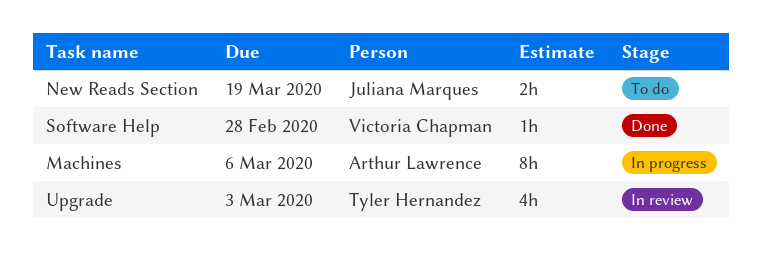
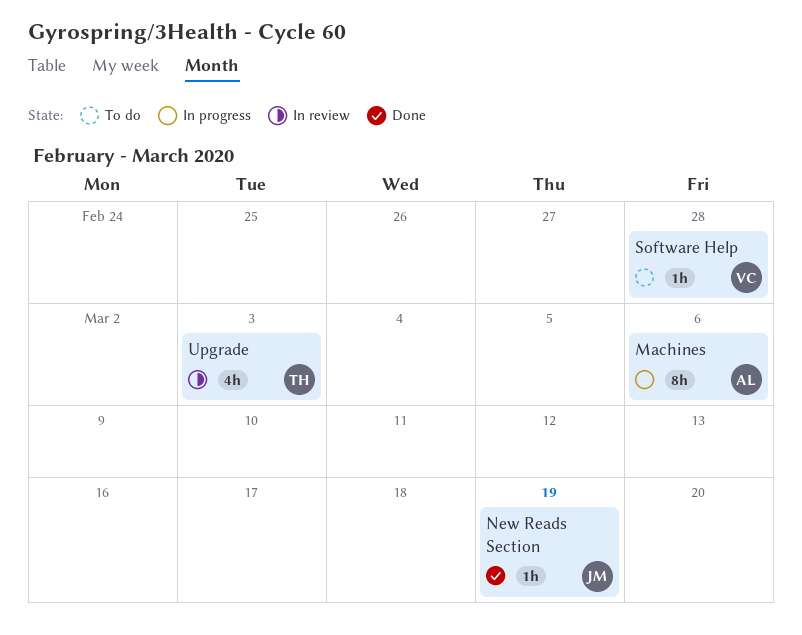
New Reads Section, status: To do -> Done
New Reads Section, estimate: 2h -> 1h
Software Help, status: Done -> To do

